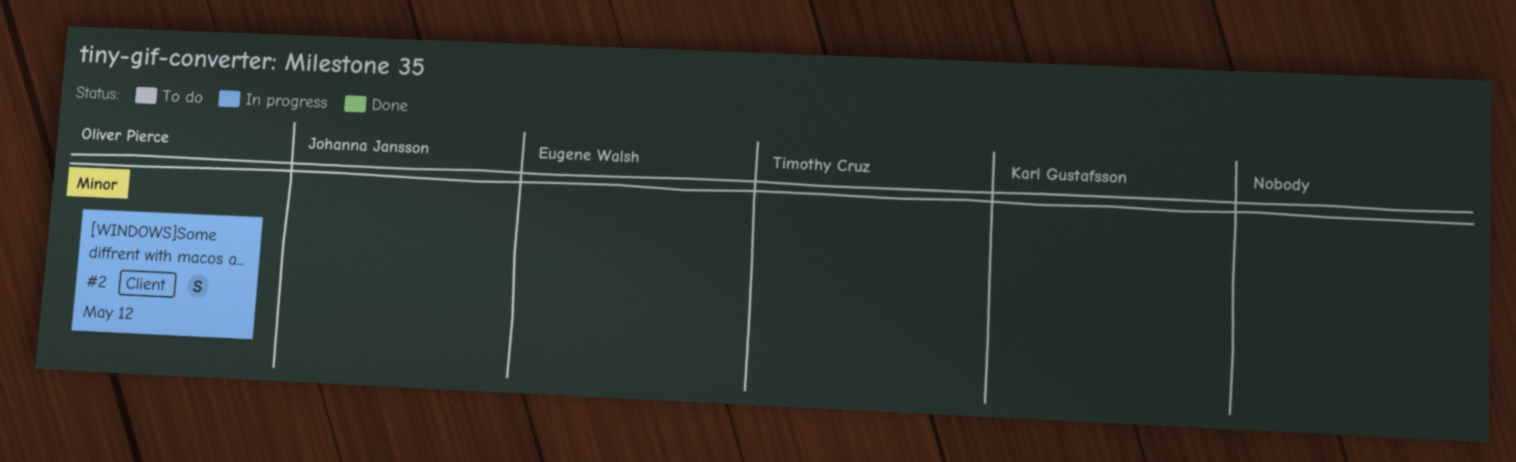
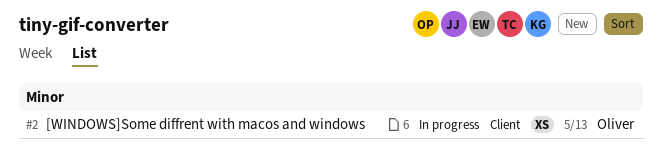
#2, estimate: S -> XS
#2, due: May 12 -> May 13

